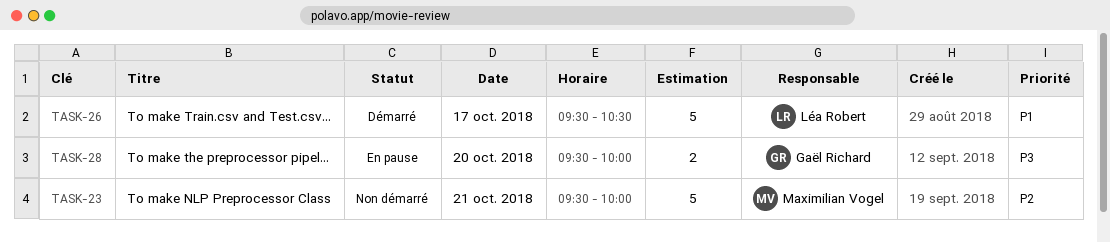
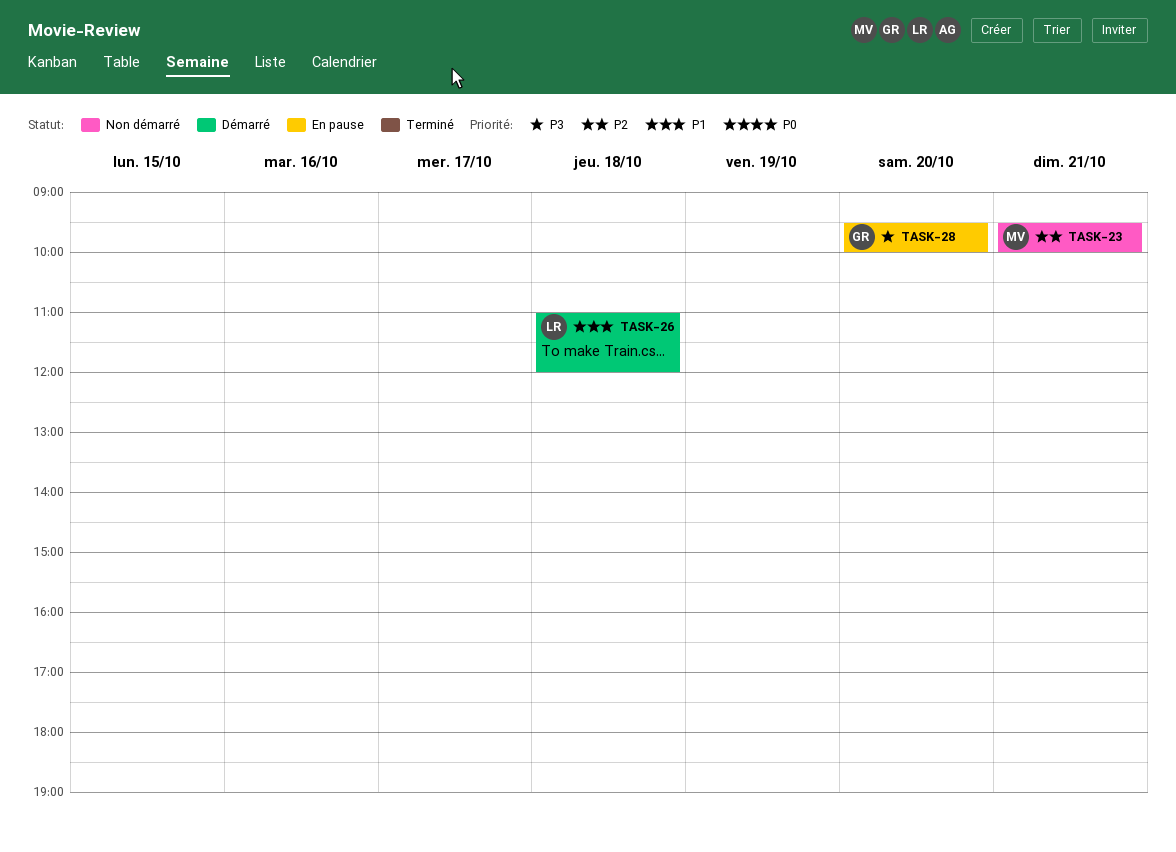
TASK-26, day: Oct 17 -> Oct 18
TASK-26, begins: 09:30 -> 11:00
TASK-26, ends: 10:30 -> 12:00

